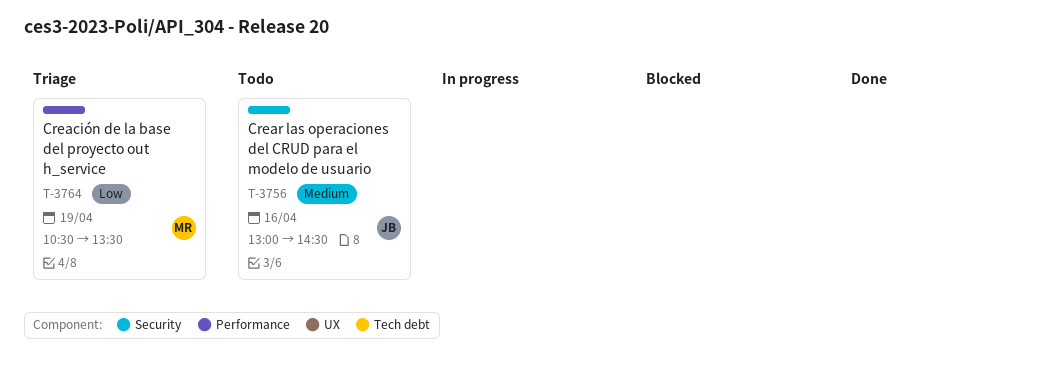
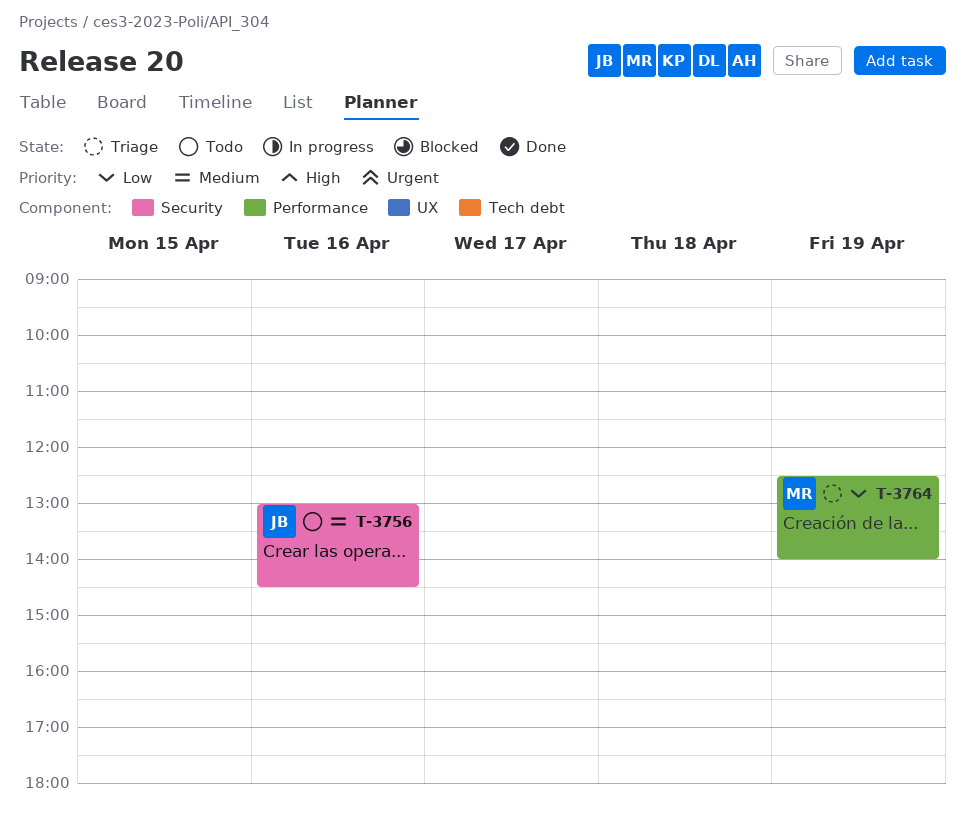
T-3764, begins: 10:30 -> 12:30
T-3764, ends: 13:30 -> 14:00

